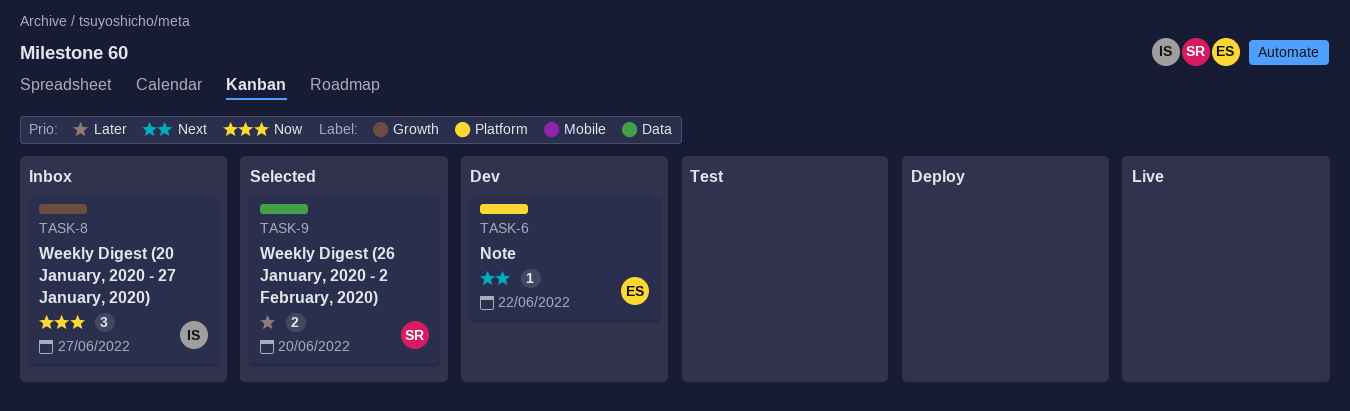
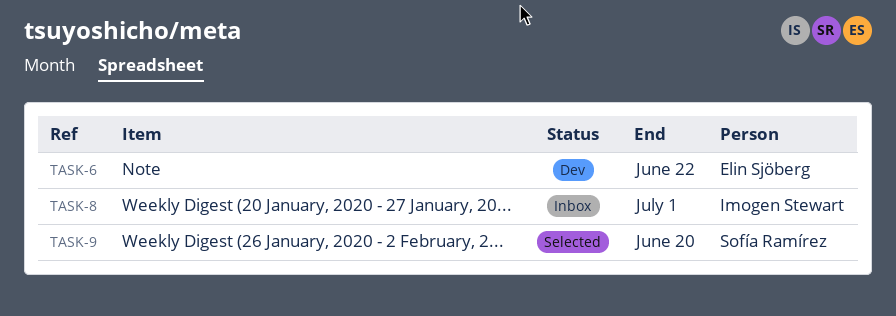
TASK-8, due: Jun 27 -> Jul 1

